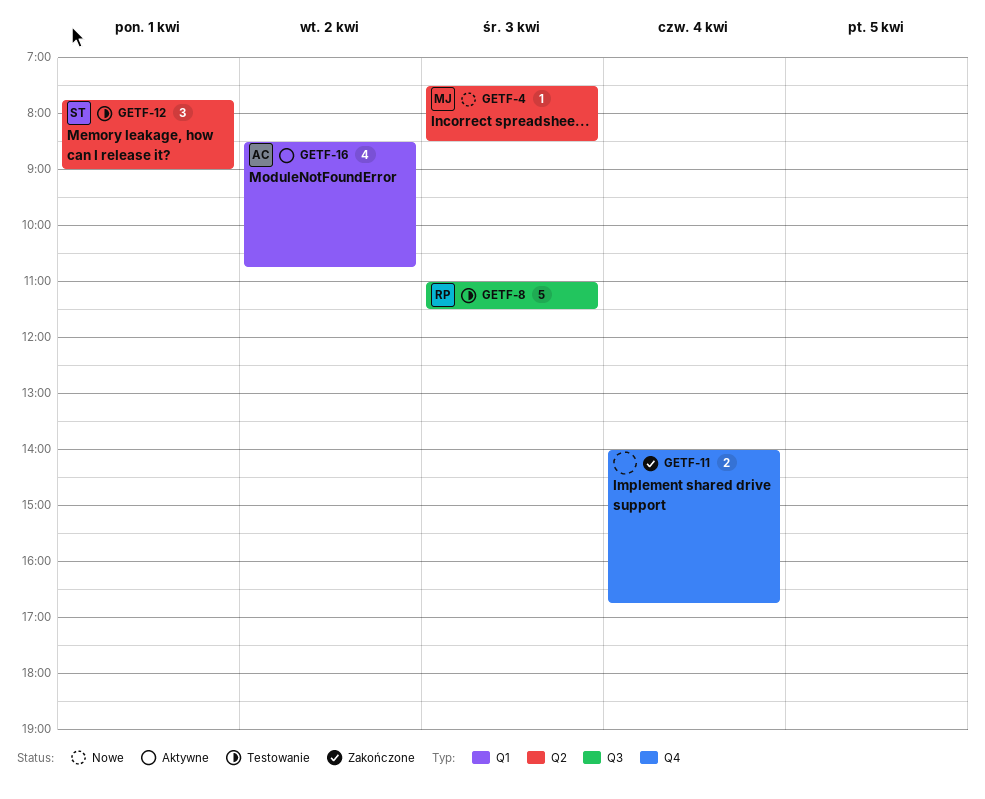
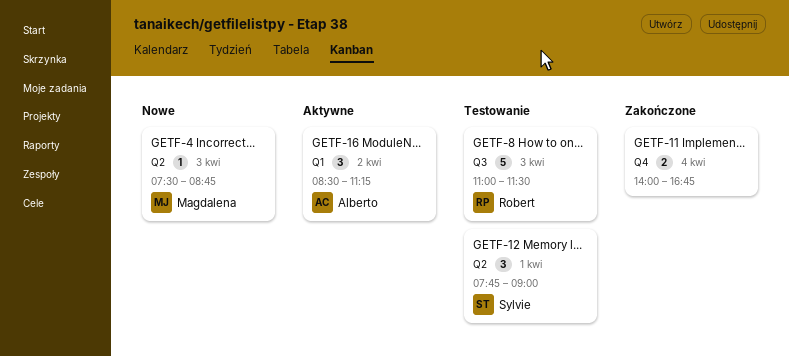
GETF-4, ends: 08:30 -> 08:45
GETF-16, estimate: 4 -> 3
GETF-16, ends: 10:45 -> 11:15

